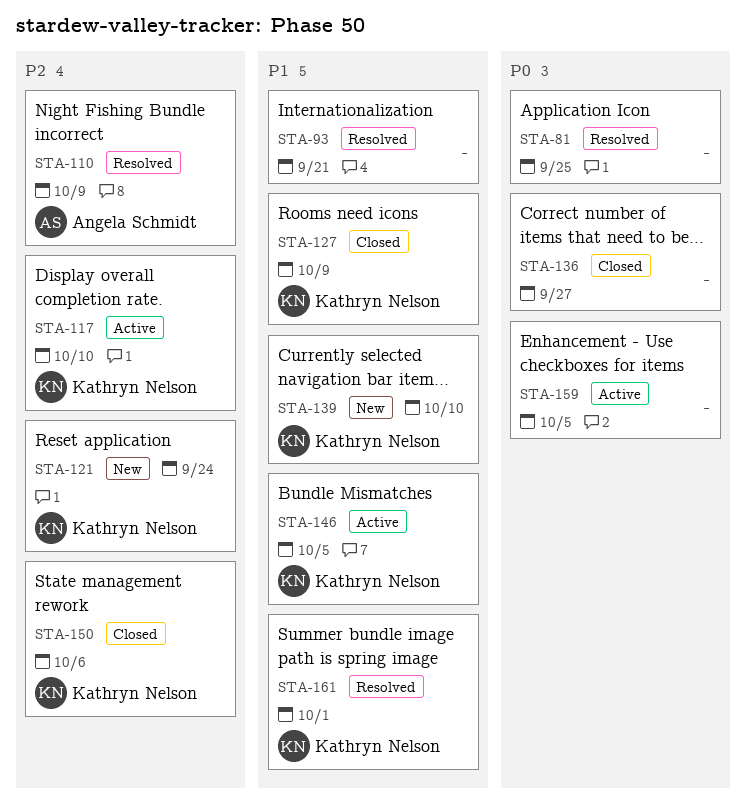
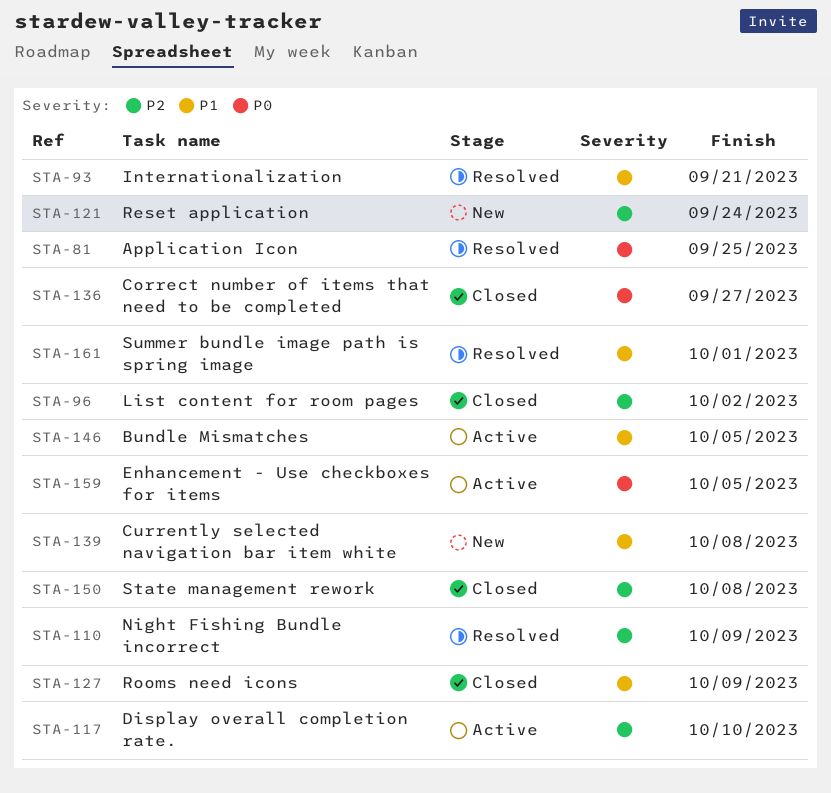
STA-96: none -> present
STA-139, due: Oct 10 -> Oct 8
STA-150, due: Oct 6 -> Oct 8

